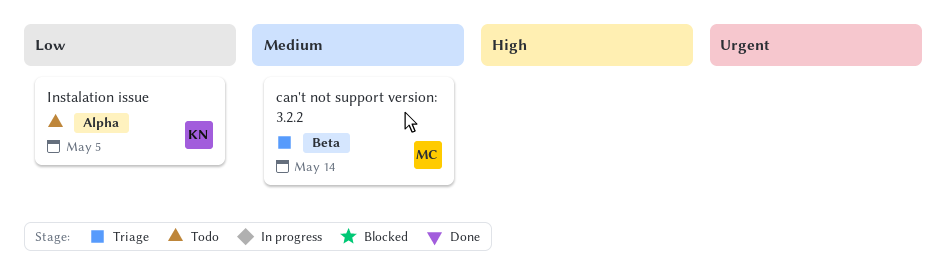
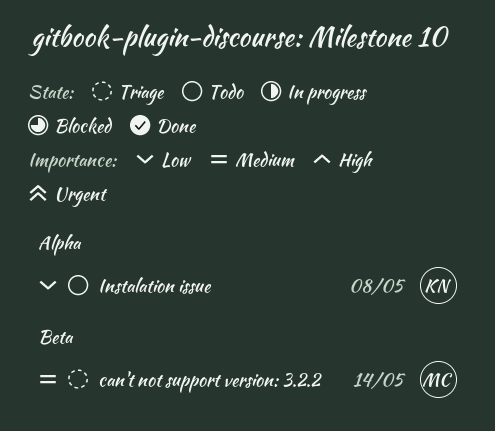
Instalation issue, due: May 5 -> May 8

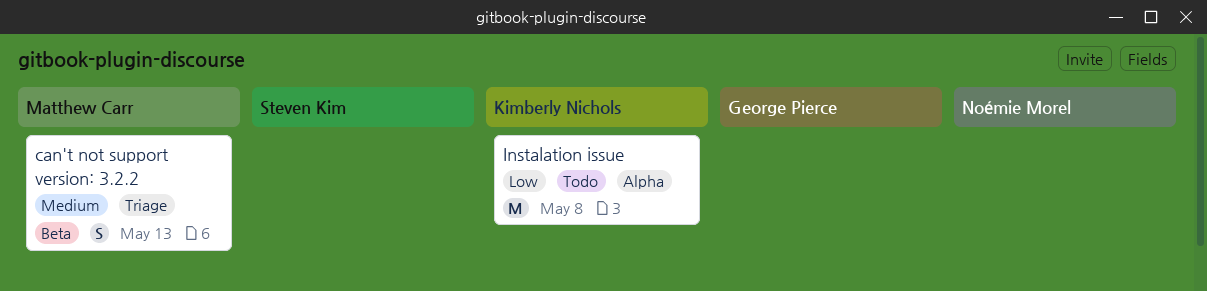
can't not support version: 3.2.2, due: May 14 -> May 13

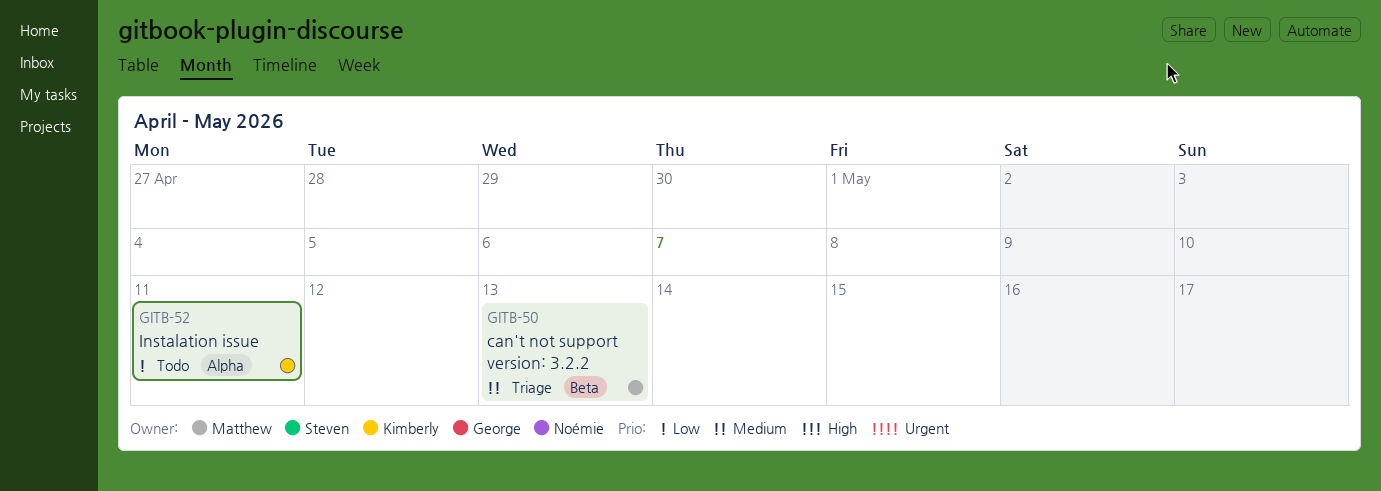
Instalation issue, due: May 8 -> May 11

